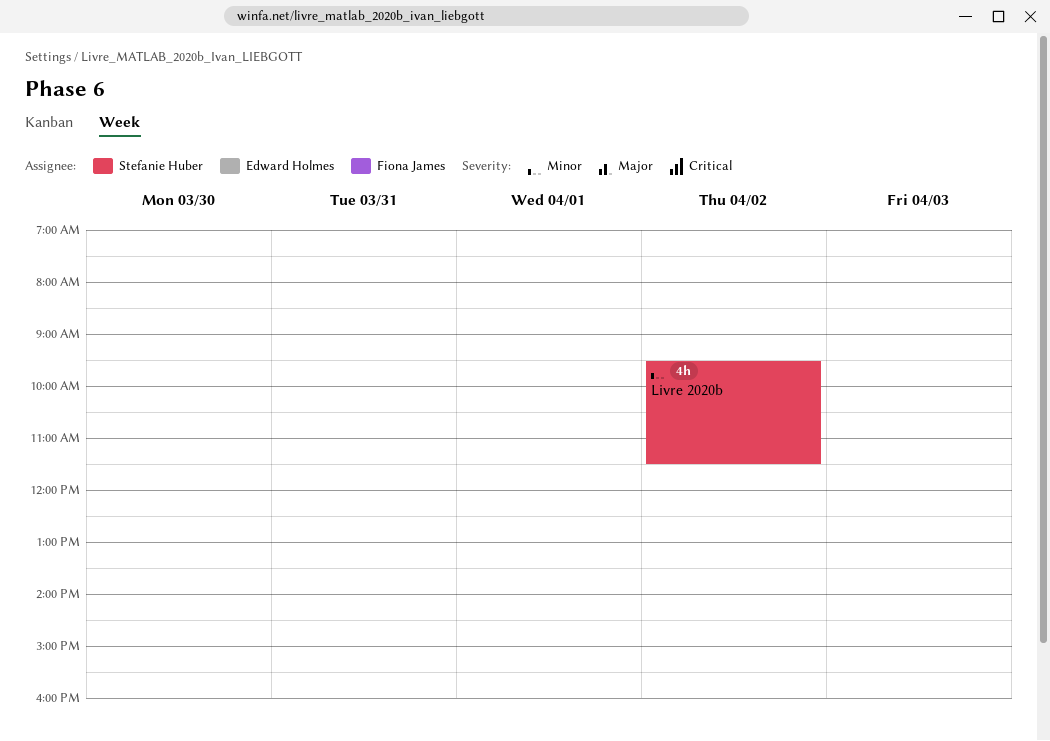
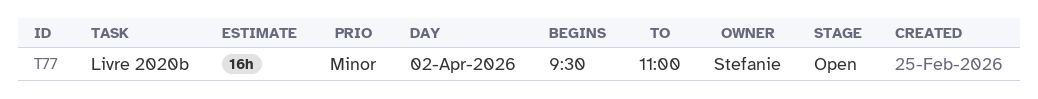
Livre 2020b, estimate: 4h -> 16h
Livre 2020b, ends: 11:30 -> 11:00

